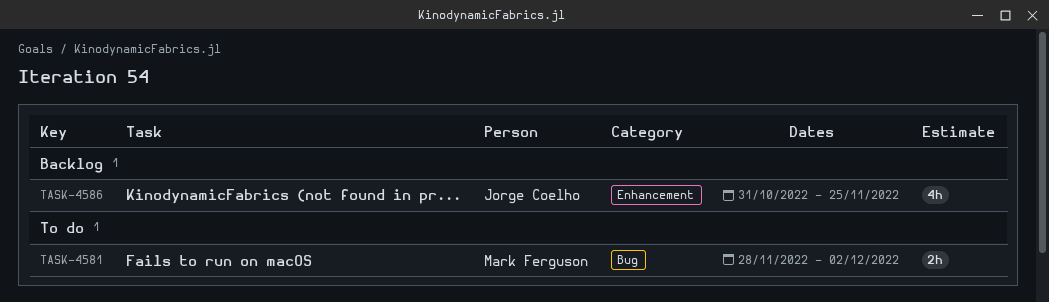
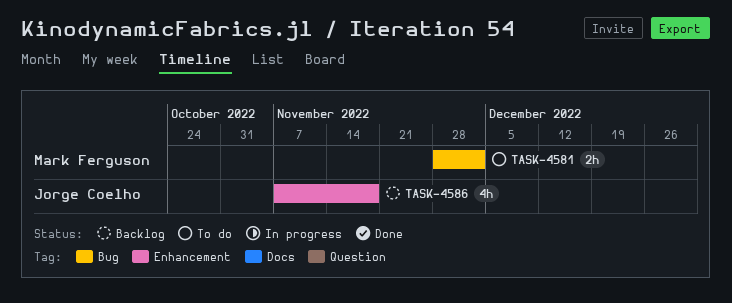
TASK-4586, start: Oct 31 -> Nov 7
TASK-4586, due: Nov 25 -> Nov 18

